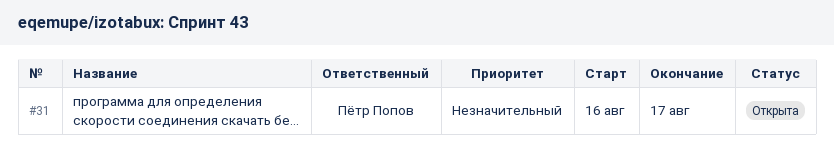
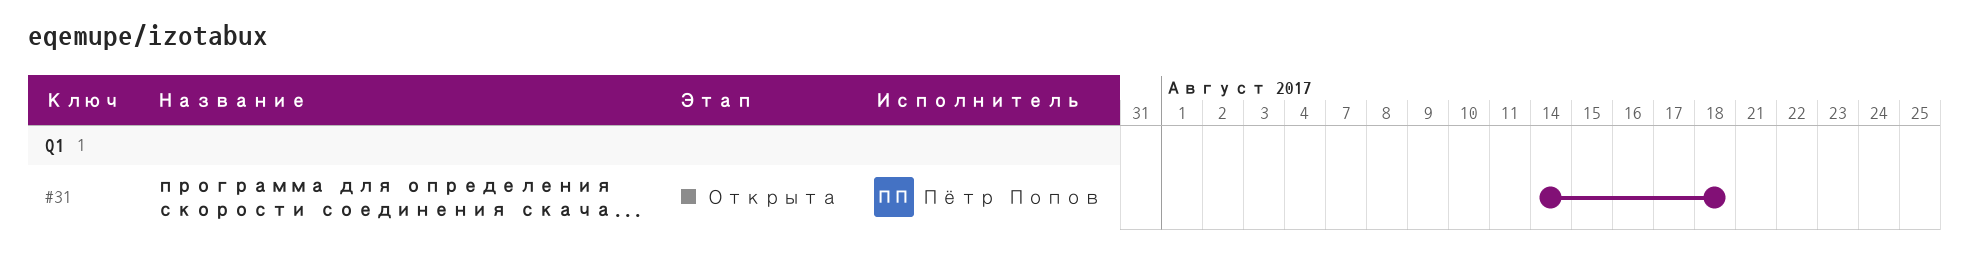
#31, start: Aug 16 -> Aug 14
#31, due: Aug 17 -> Aug 18

